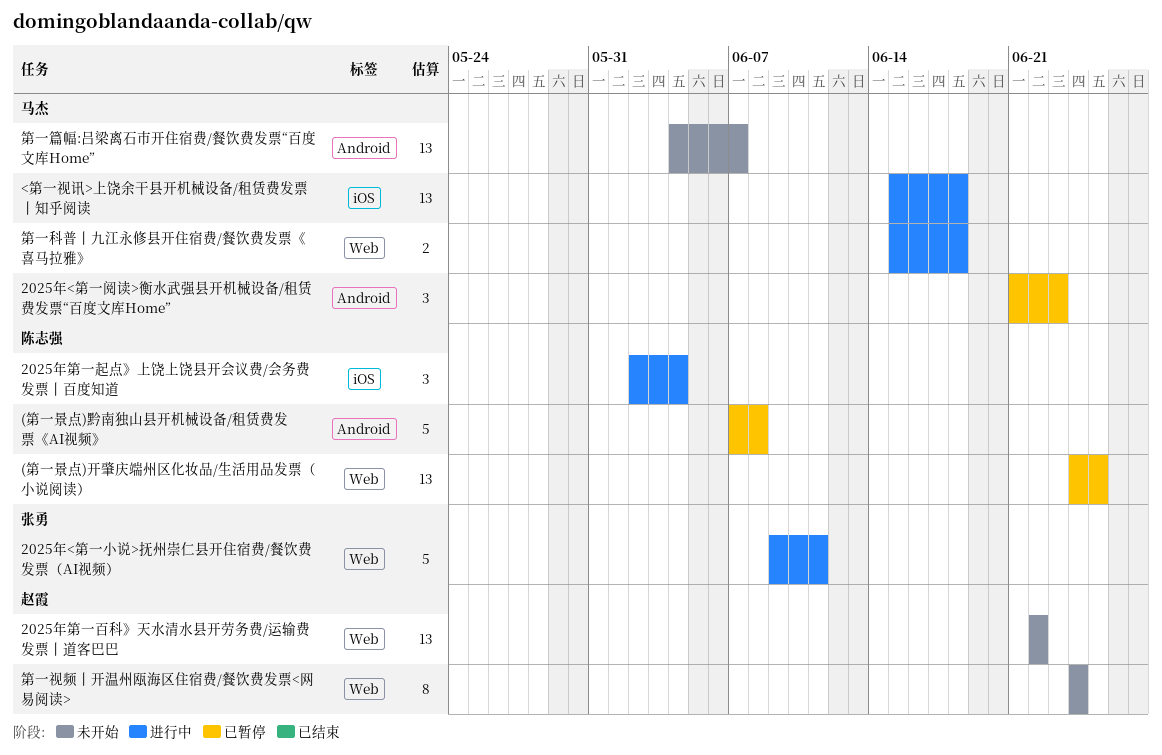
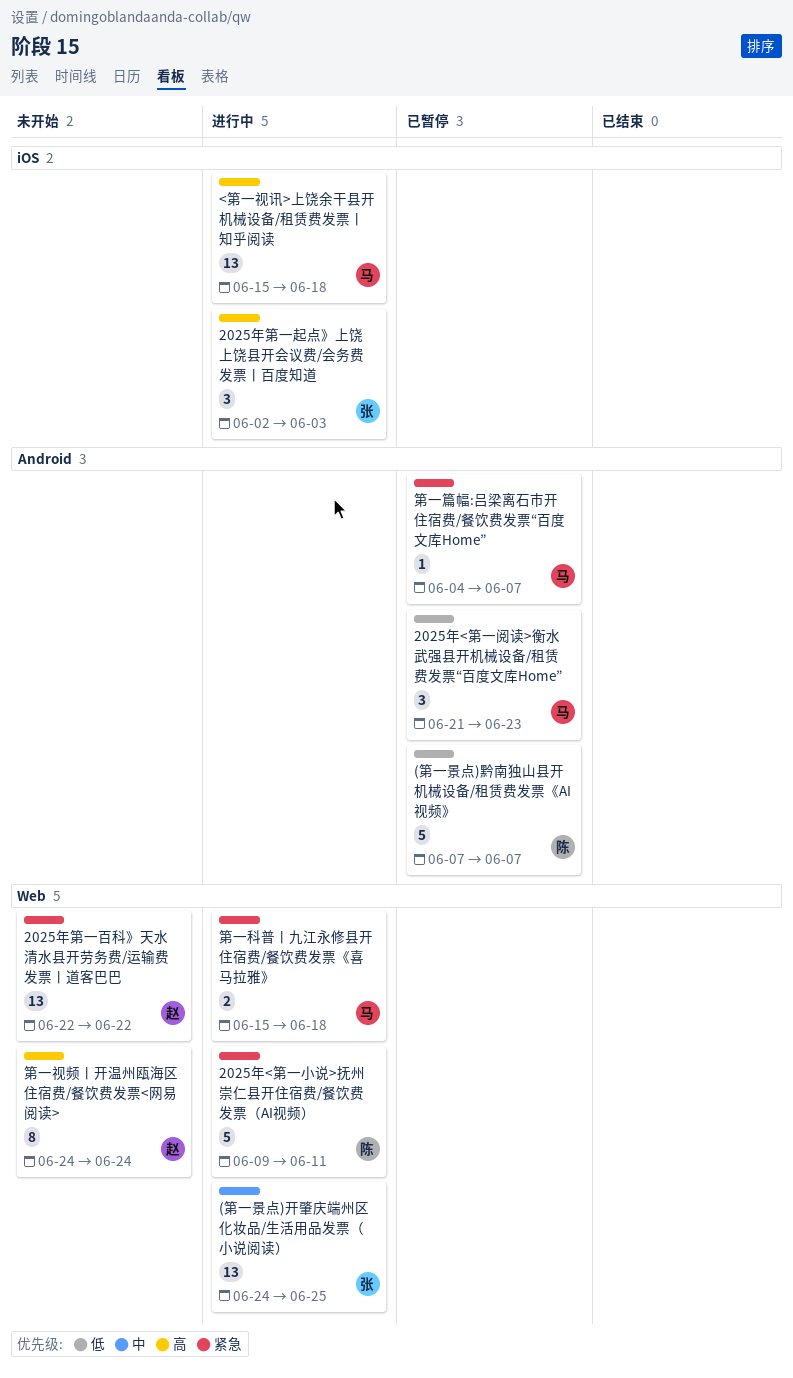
(第一景点)开肇庆端州区化妆品/生活用品发票（小说阅读）, status: 已暂停 -> 进行中
(第一景点)开肇庆端州区化妆品/生活用品发票（小说阅读）, owner: 陈志强 -> 张勇
(第一景点)黔南独山县开机械设备/租赁费发票《AI视频》, due: Jun 8 -> Jun 7
2025年<第一小说>抚州崇仁县开住宿费/餐饮费发票（AI视频）, owner: 张勇 -> 陈志强
2025年第一起点》上饶上饶县开会议费/会务费发票丨百度知道, owner: 陈志强 -> 张勇
2025年第一起点》上饶上饶县开会议费/会务费发票丨百度知道, due: Jun 4 -> Jun 3
第一篇幅:吕梁离石市开住宿费/餐饮费发票“百度文库Home”, status: 未开始 -> 已暂停
第一篇幅:吕梁离石市开住宿费/餐饮费发票“百度文库Home”, estimate: 13 -> 1

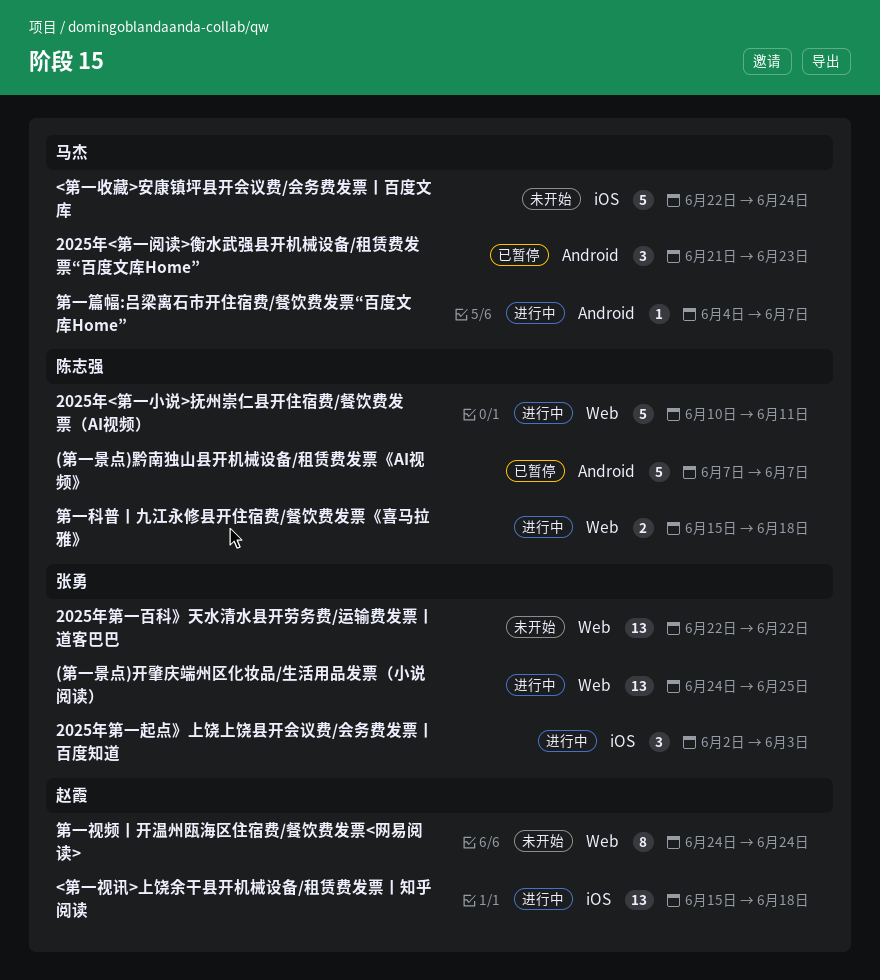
2025年<第一小说>抚州崇仁县开住宿费/餐饮费发票（AI视频）, start: Jun 9 -> Jun 10
2025年第一百科》天水清水县开劳务费/运输费发票丨道客巴巴, owner: 赵霞 -> 张勇
<第一收藏>安康镇坪县开会议费/会务费发票丨百度文库: none -> present
<第一视讯>上饶余干县开机械设备/租赁费发票丨知乎阅读, owner: 马杰 -> 赵霞
第一科普丨九江永修县开住宿费/餐饮费发票《喜马拉雅》, owner: 马杰 -> 陈志强
第一篇幅:吕梁离石市开住宿费/餐饮费发票“百度文库Home”, status: 已暂停 -> 进行中

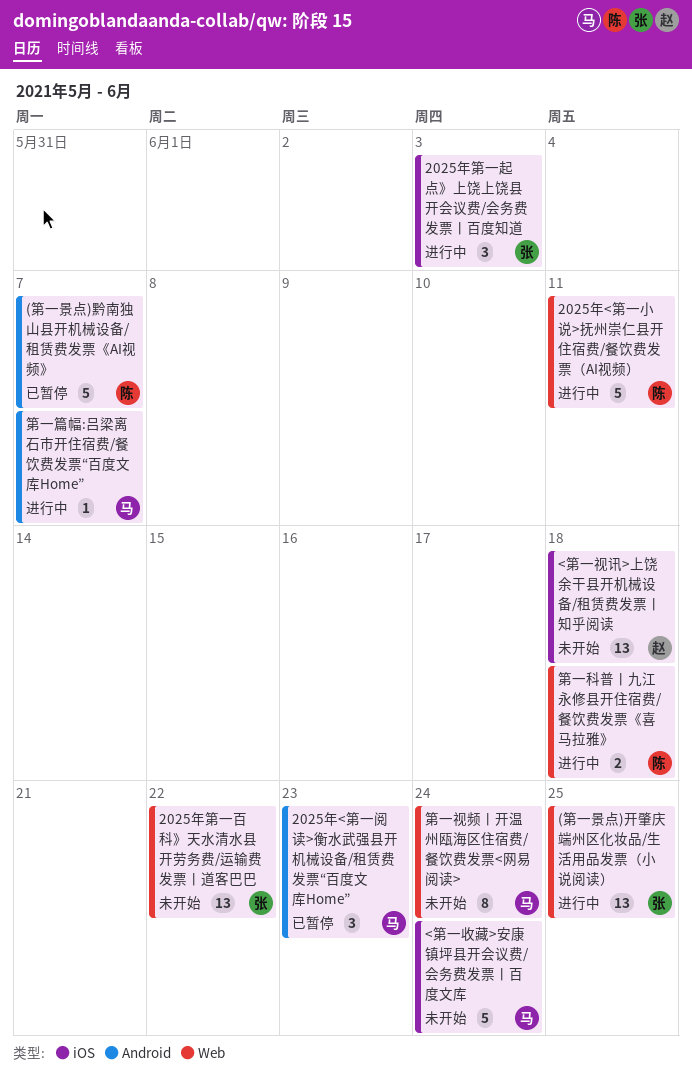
<第一视讯>上饶余干县开机械设备/租赁费发票丨知乎阅读, status: 进行中 -> 未开始
第一视频丨开温州瓯海区住宿费/餐饮费发票<网易阅读>, owner: 赵霞 -> 马杰

